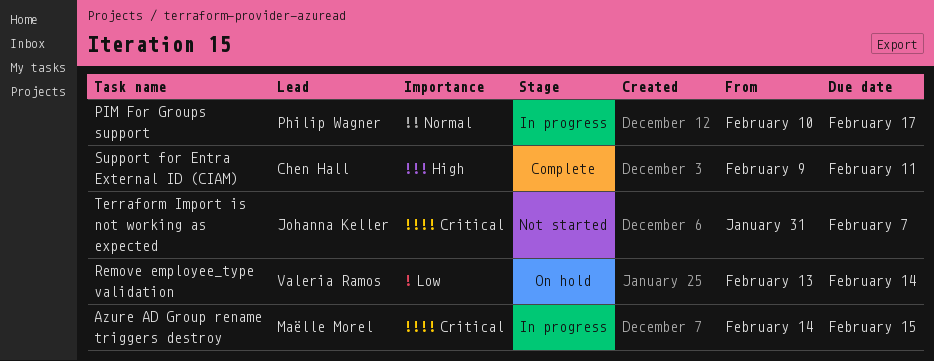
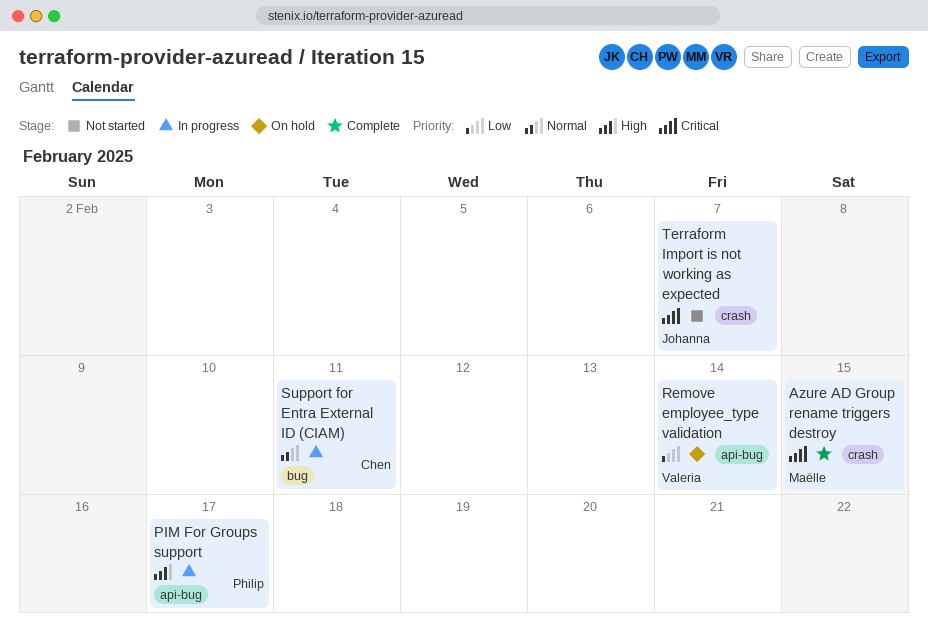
Azure AD Group rename triggers destroy, status: In progress -> Complete
PIM For Groups support, priority: Normal -> High
Support for Entra External ID (CIAM), status: Complete -> In progress
Support for Entra External ID (CIAM), priority: High -> Normal

